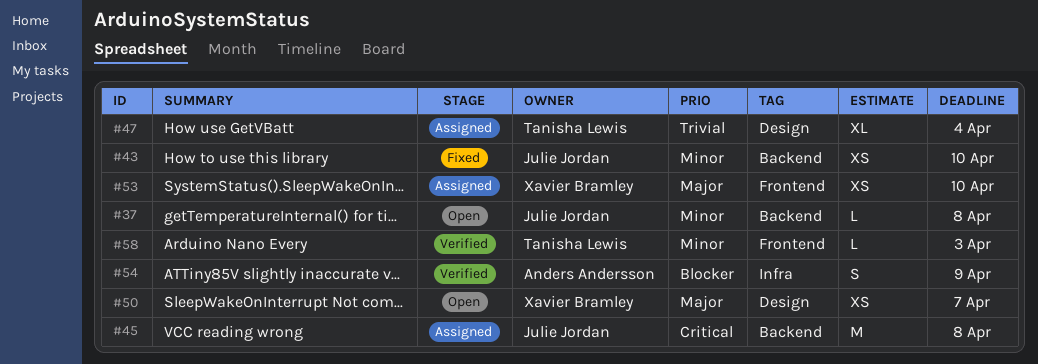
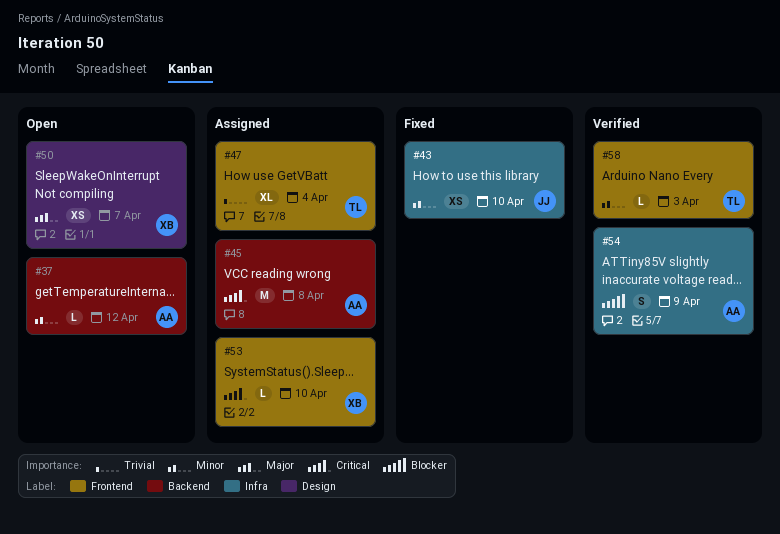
#37, owner: Julie Jordan -> Anders Andersson
#37, due: Apr 8 -> Apr 12
#43, label: Backend -> Infra
#45, owner: Julie Jordan -> Anders Andersson
#47, label: Design -> Frontend
#53, priority: Major -> Critical
#53, estimate: XS -> L

